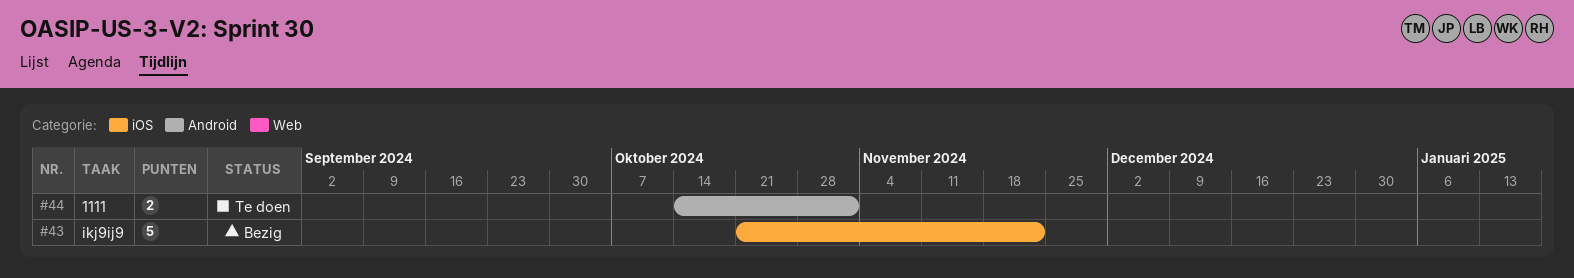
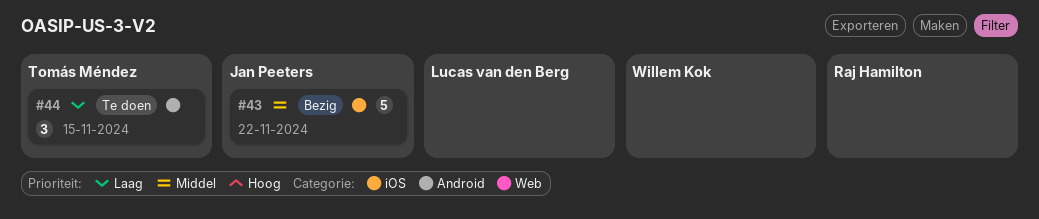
#44, estimate: 2 -> 3
#44, due: Nov 1 -> Nov 15

